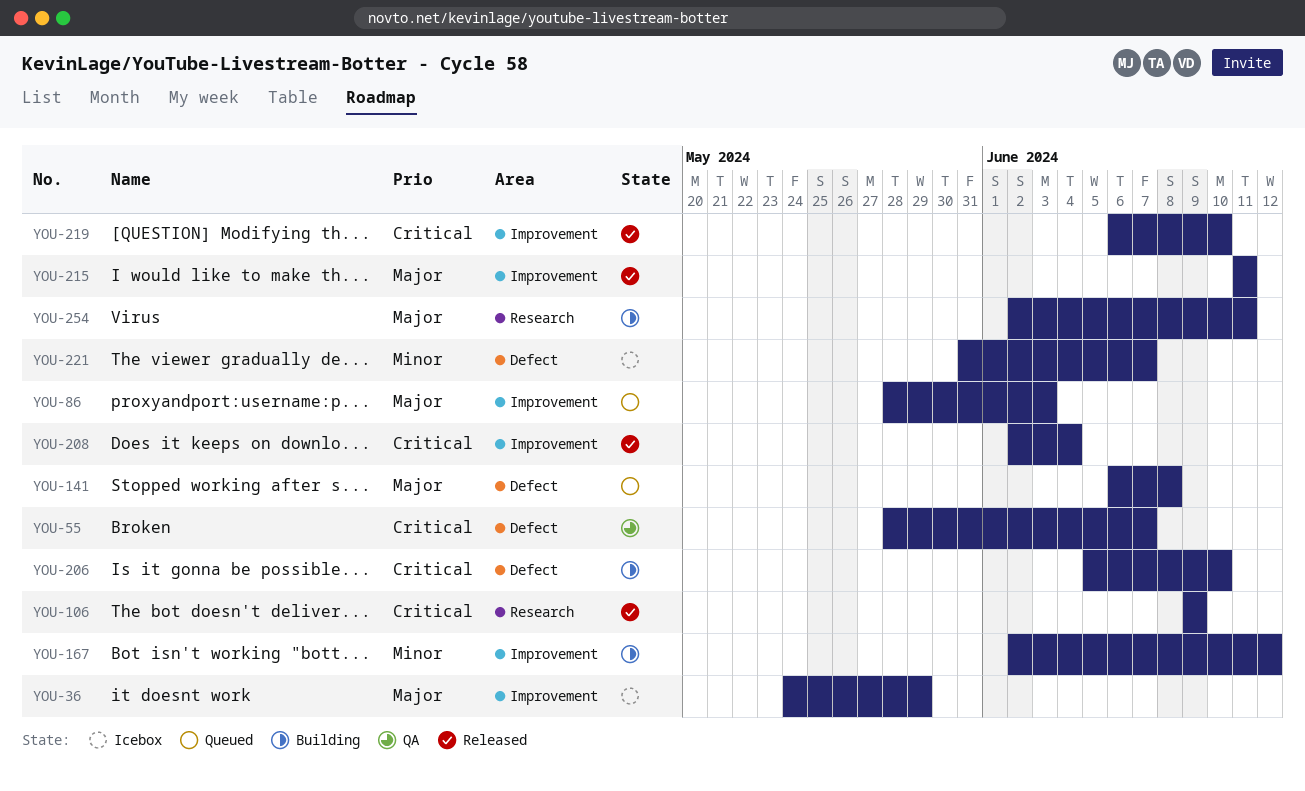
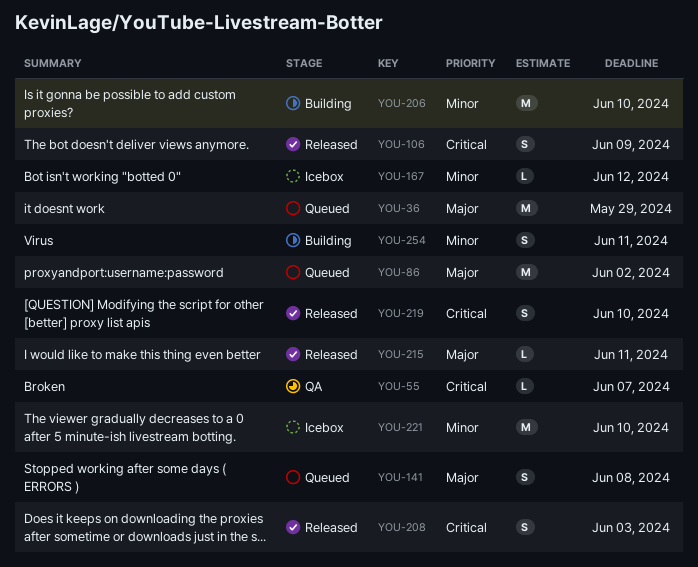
YOU-36, status: Icebox -> Queued
YOU-86, due: Jun 3 -> Jun 2
YOU-167, status: Building -> Icebox
YOU-206, priority: Critical -> Minor
YOU-208, due: Jun 4 -> Jun 3
YOU-221, due: Jun 7 -> Jun 10
YOU-254, priority: Major -> Minor

